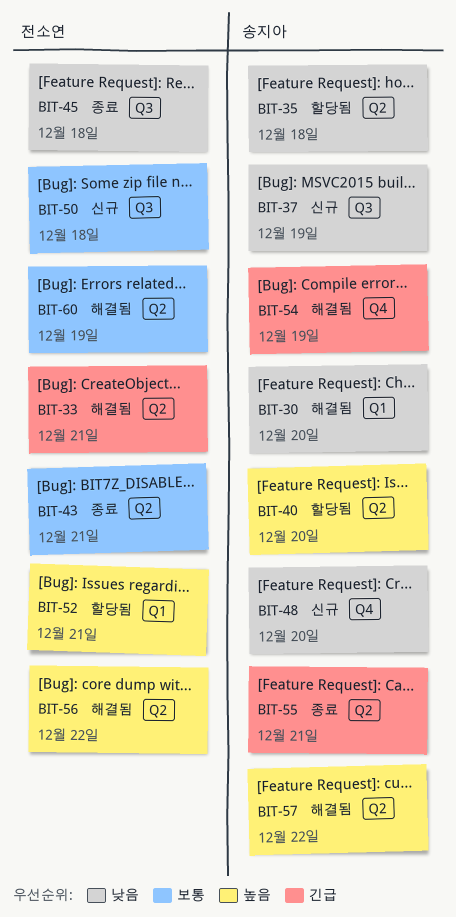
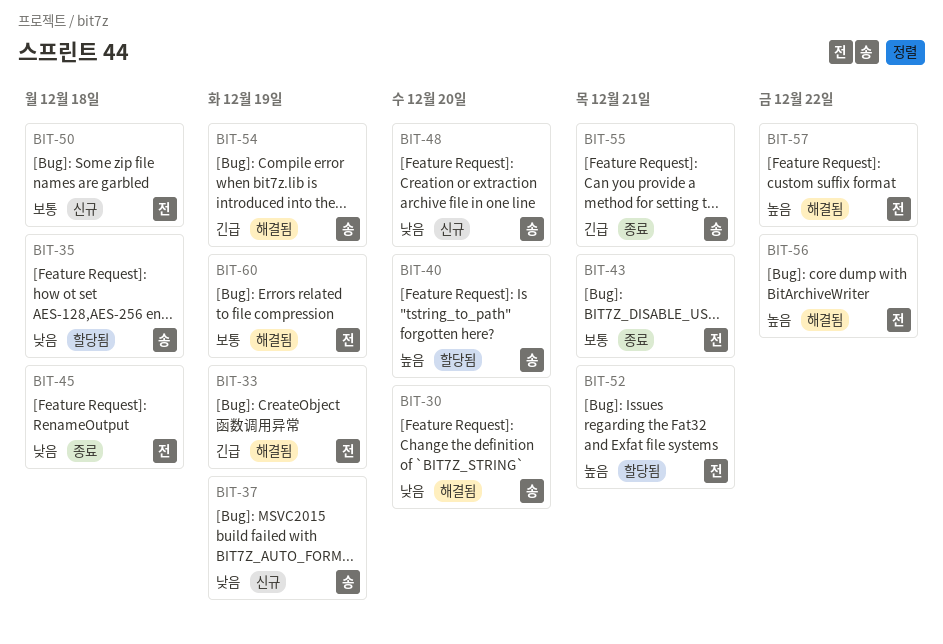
BIT-33, due: Dec 21 -> Dec 19
BIT-57, owner: 송지아 -> 전소연

